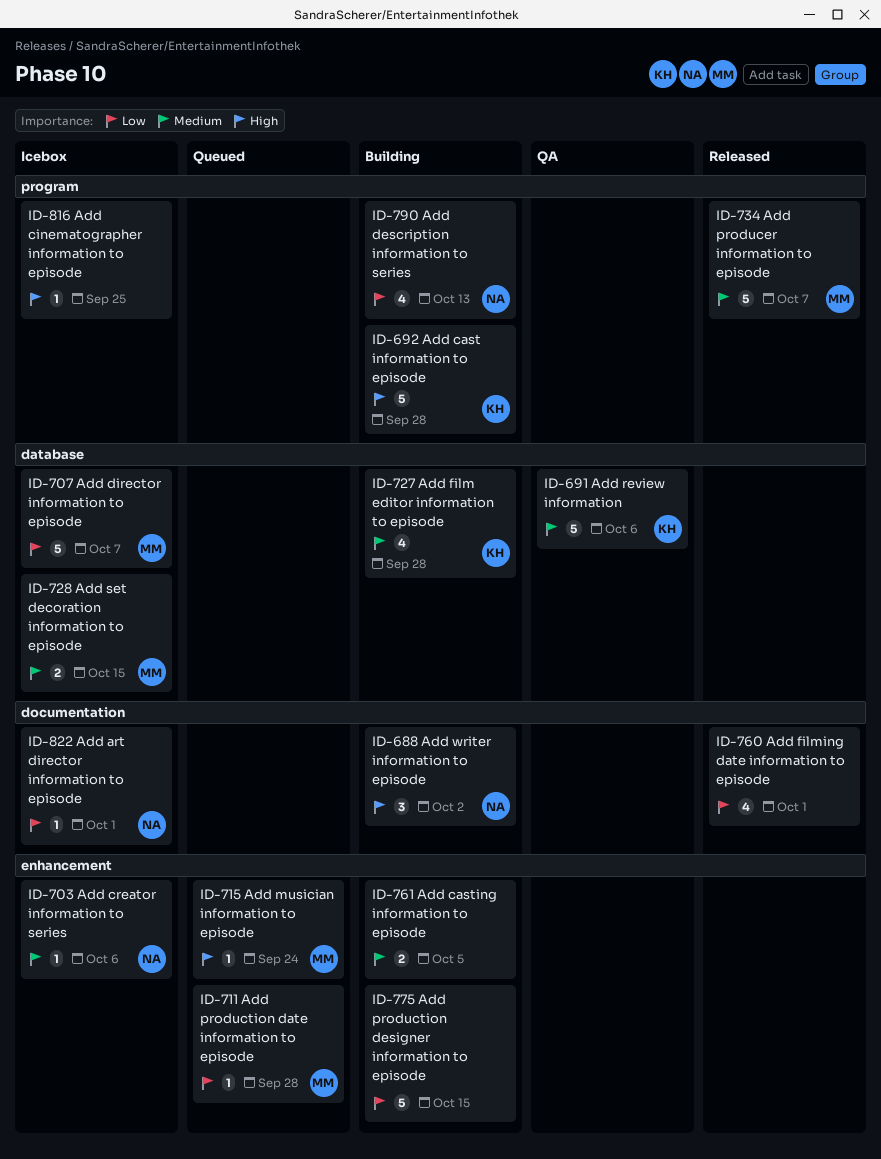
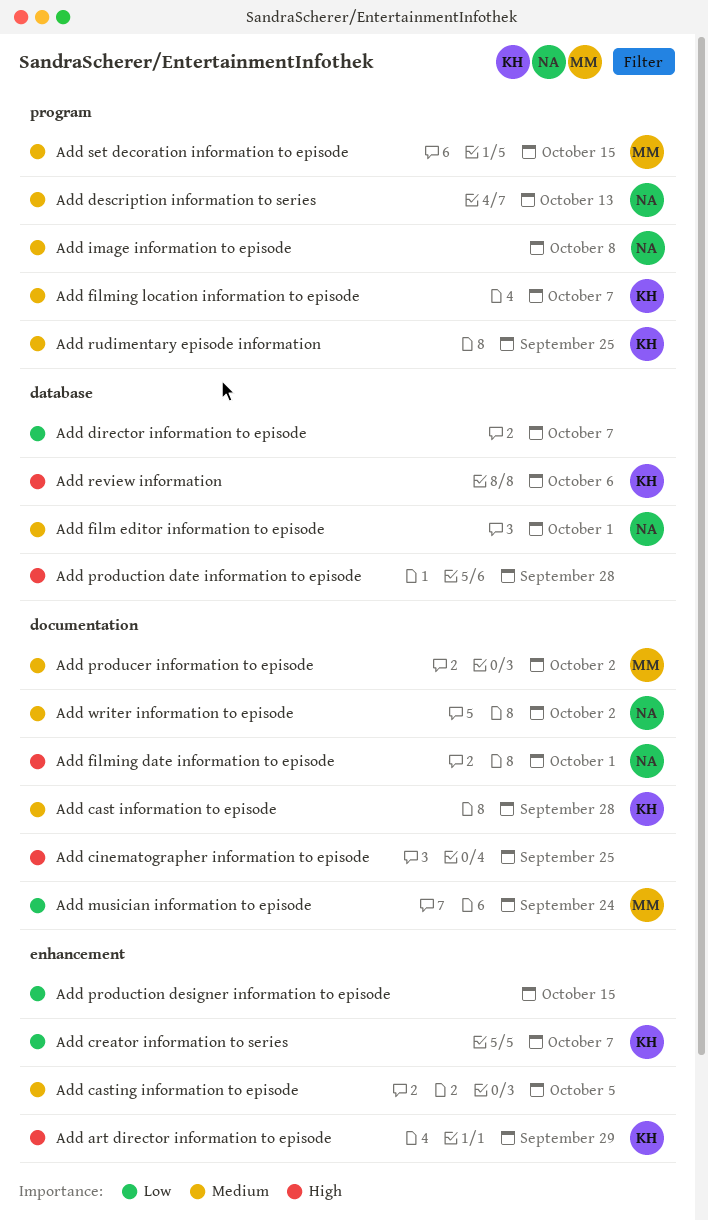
Add art director information to episode, owner: NA -> KH
Add art director information to episode, priority: Low -> High
Add art director information to episode, label: documentation -> enhancement
Add art director information to episode, due: Oct 1 -> Sep 29
Add cast information to episode, priority: High -> Medium
Add cast information to episode, label: program -> documentation
Add cinematographer information to episode, label: program -> documentation
Add creator information to series, owner: NA -> KH
Add creator information to series, priority: Medium -> Low
Add creator information to series, due: Oct 6 -> Oct 7
Add description information to series, priority: Low -> Medium
Add director information to episode, owner: MM -> none
Add film editor information to episode, owner: KH -> NA
Add film editor information to episode, due: Sep 28 -> Oct 1
Add filming date information to episode, owner: none -> NA
Add filming date information to episode, priority: Low -> High
Add filming location information to episode: none -> present
Add image information to episode: none -> present
Add musician information to episode, priority: High -> Low
Add musician information to episode, label: enhancement -> documentation
Add producer information to episode, label: program -> documentation
Add producer information to episode, due: Oct 7 -> Oct 2
Add production date information to episode, owner: MM -> none
Add production date information to episode, priority: Low -> High
Add production date information to episode, label: enhancement -> database
Add review information, priority: Medium -> High
Add rudimentary episode information: none -> present
Add set decoration information to episode, label: database -> program
Add writer information to episode, priority: High -> Medium

